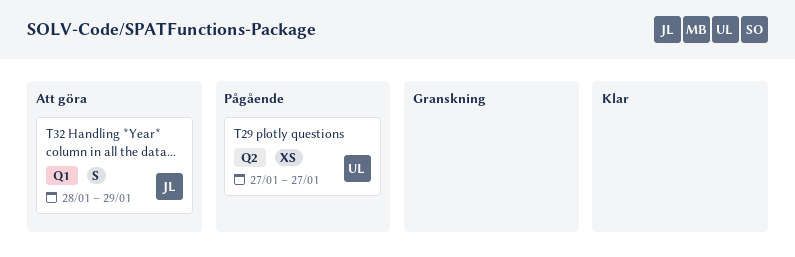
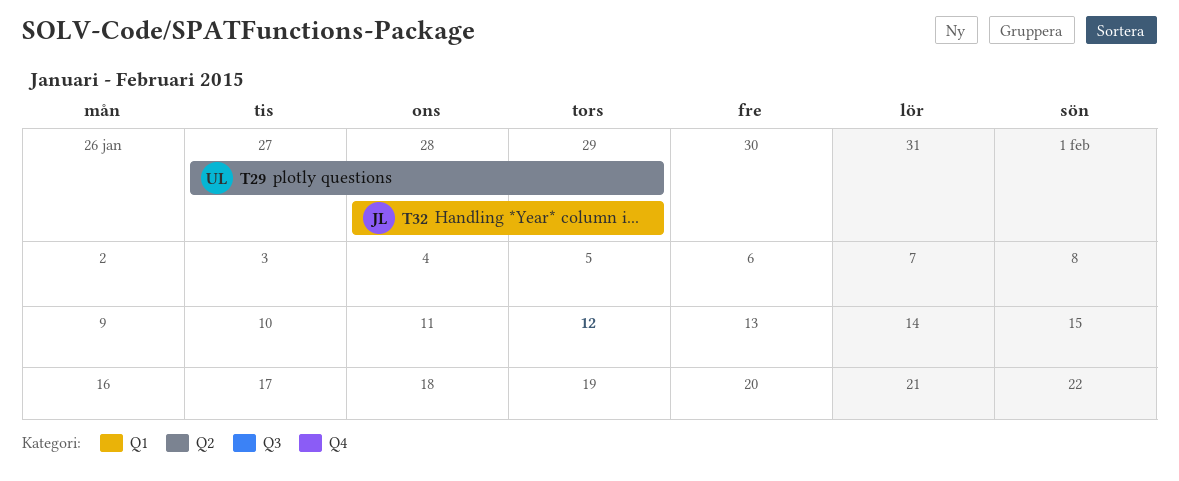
T29, due: Jan 27 -> Jan 29

